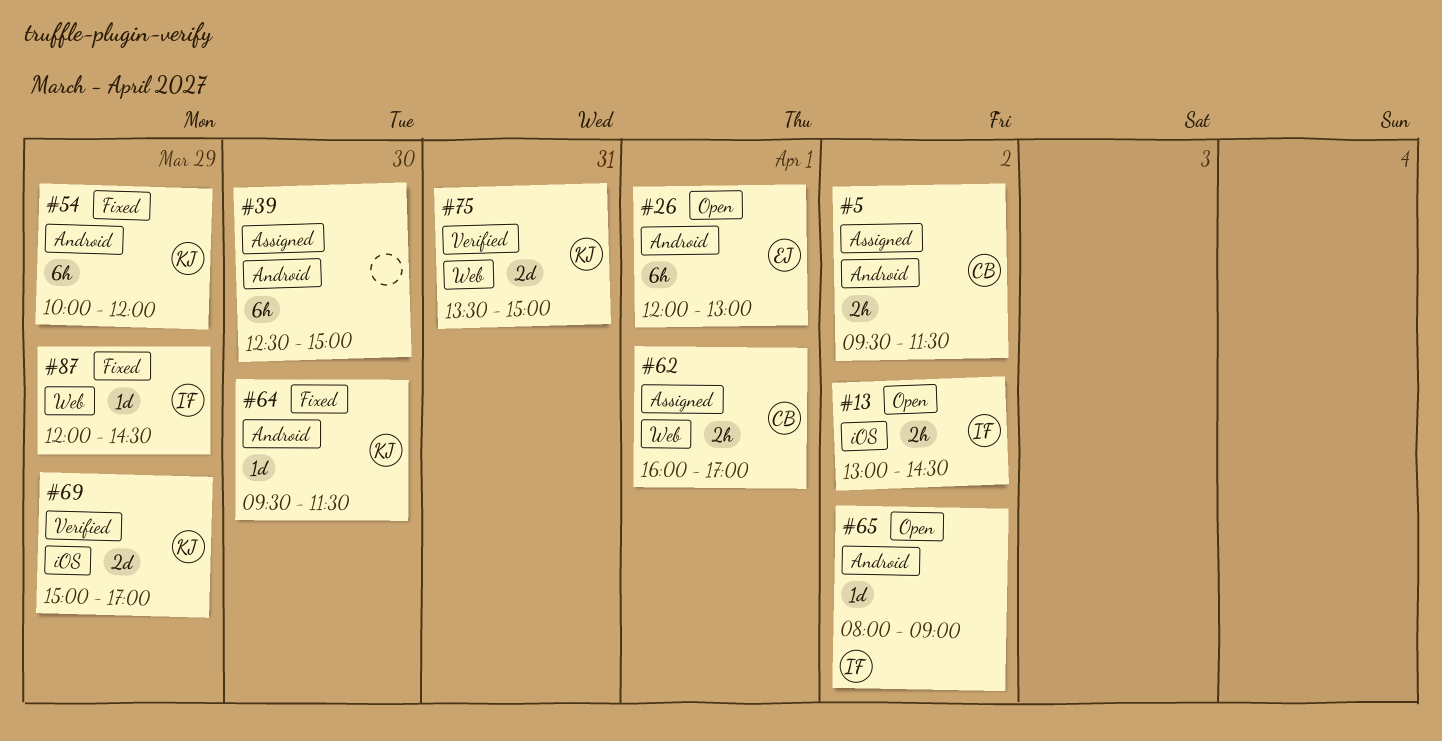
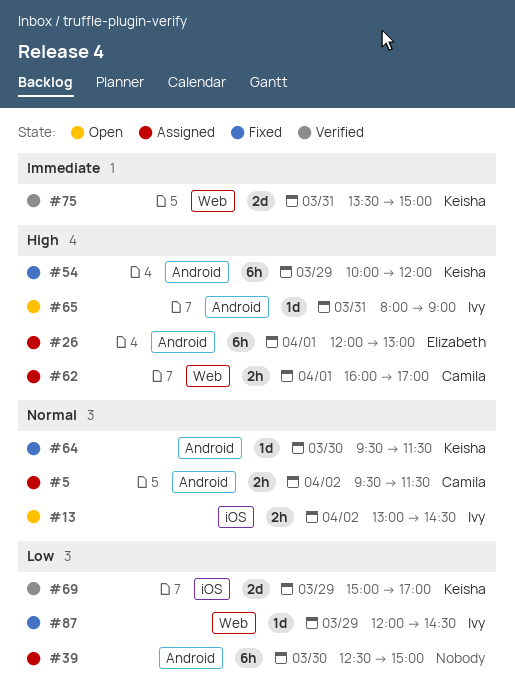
#26, status: Open -> Assigned
#65, day: Apr 2 -> Mar 31

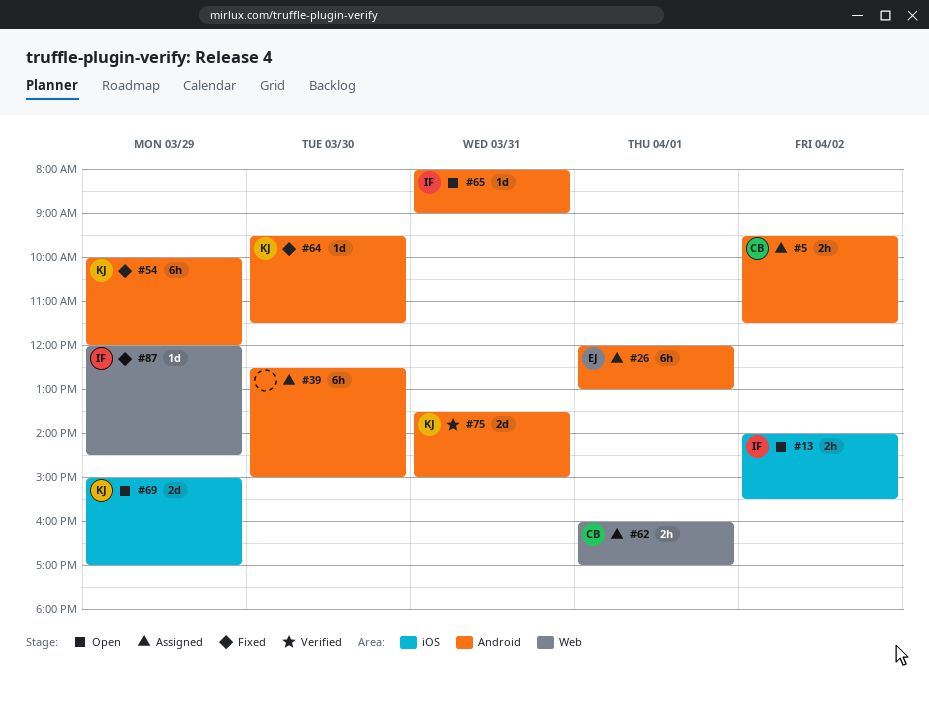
#13, begins: 13:00 -> 14:00
#13, ends: 14:30 -> 15:30
#69, status: Verified -> Open
#75, label: Web -> Android

